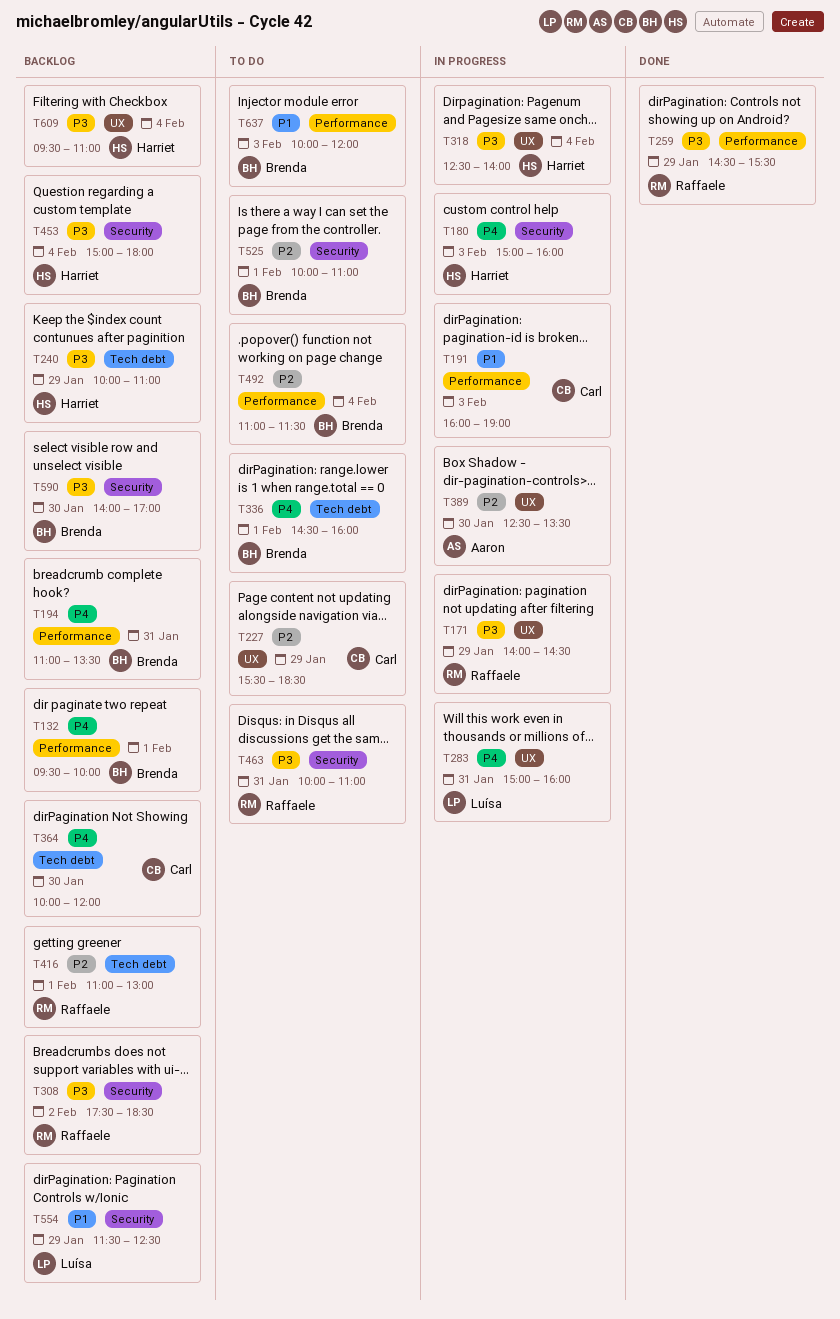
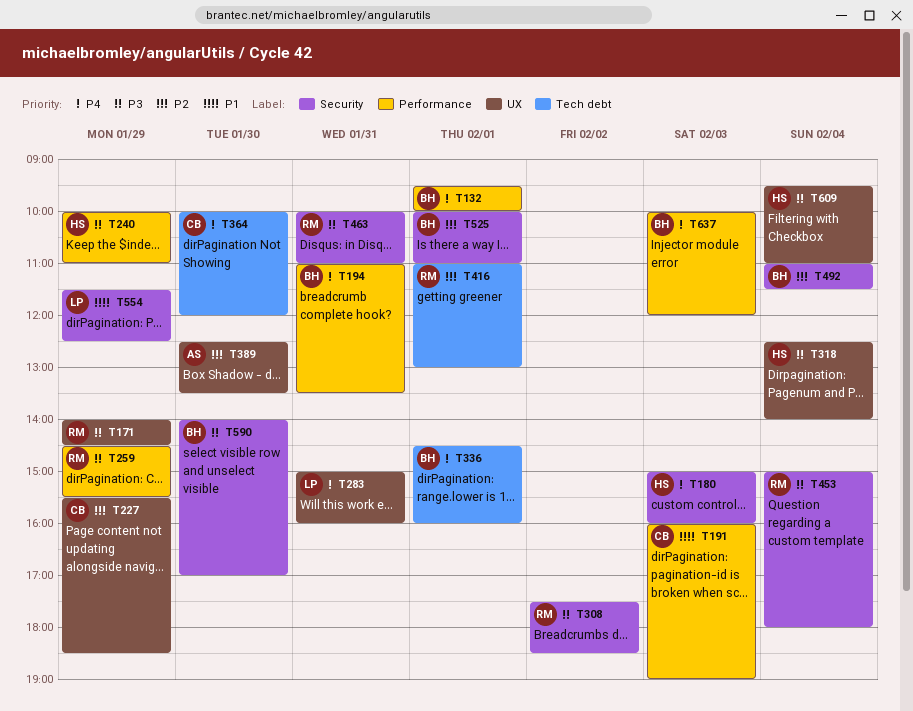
T240, label: Tech debt -> Performance
T453, owner: Harriet -> Raffaele
T492, label: Performance -> Security
T637, priority: P1 -> P4

